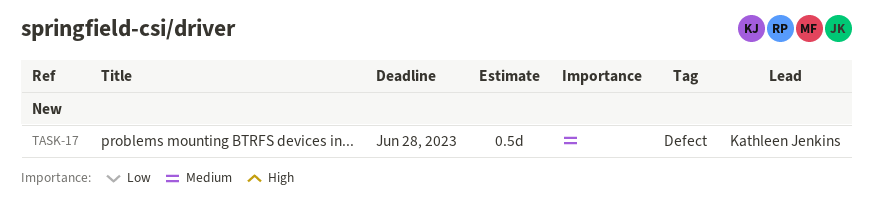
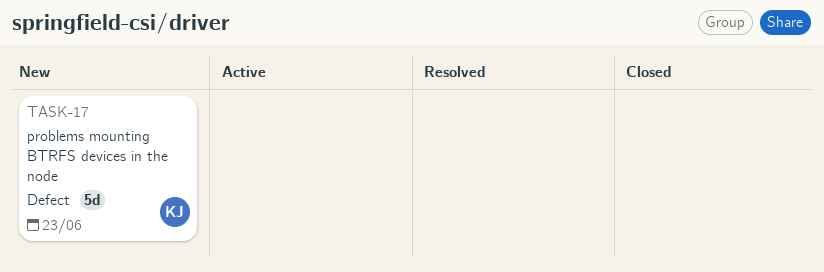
TASK-17, estimate: 0.5d -> 5d
TASK-17, due: Jun 28 -> Jun 23

